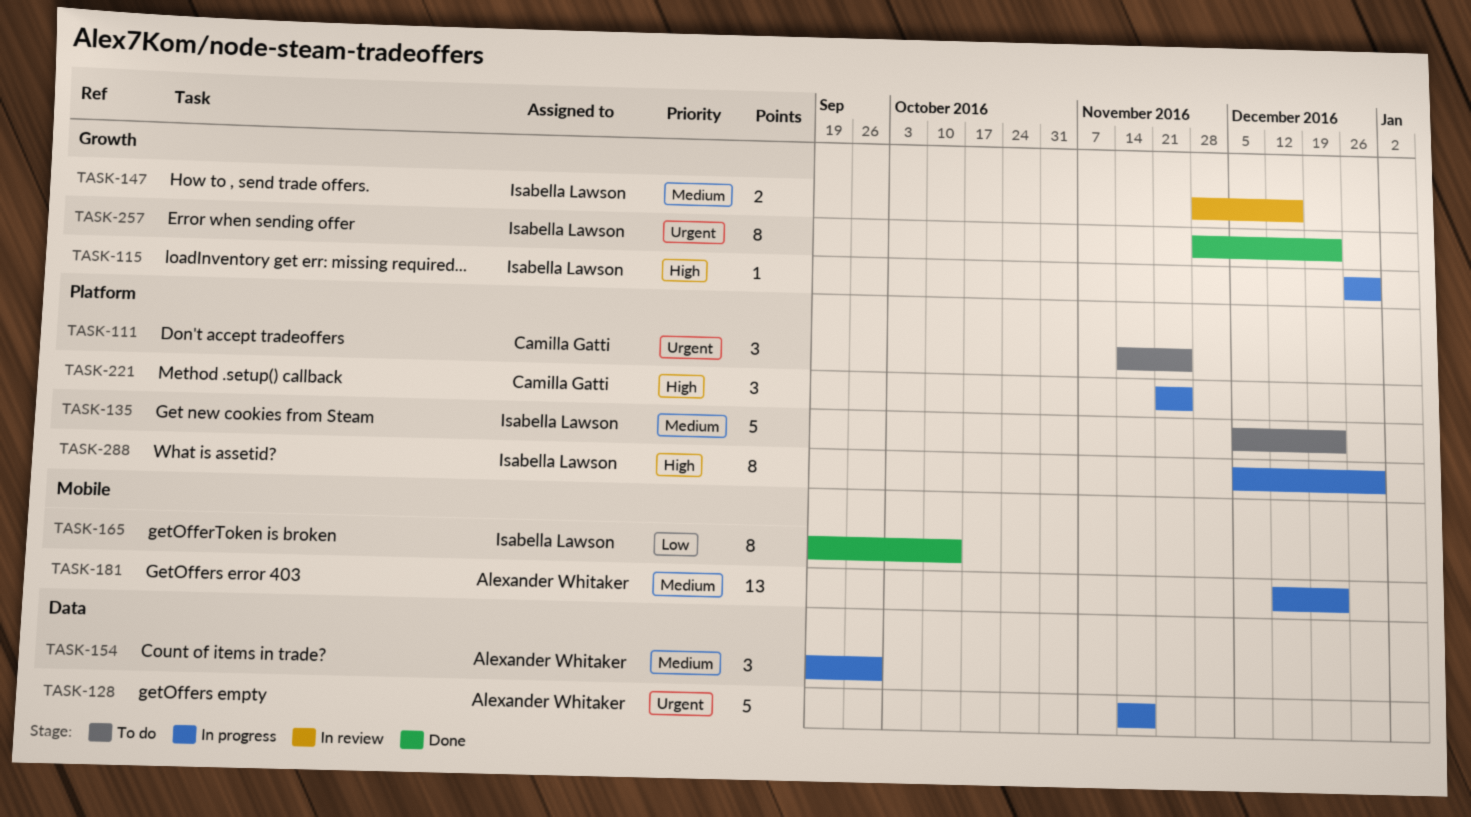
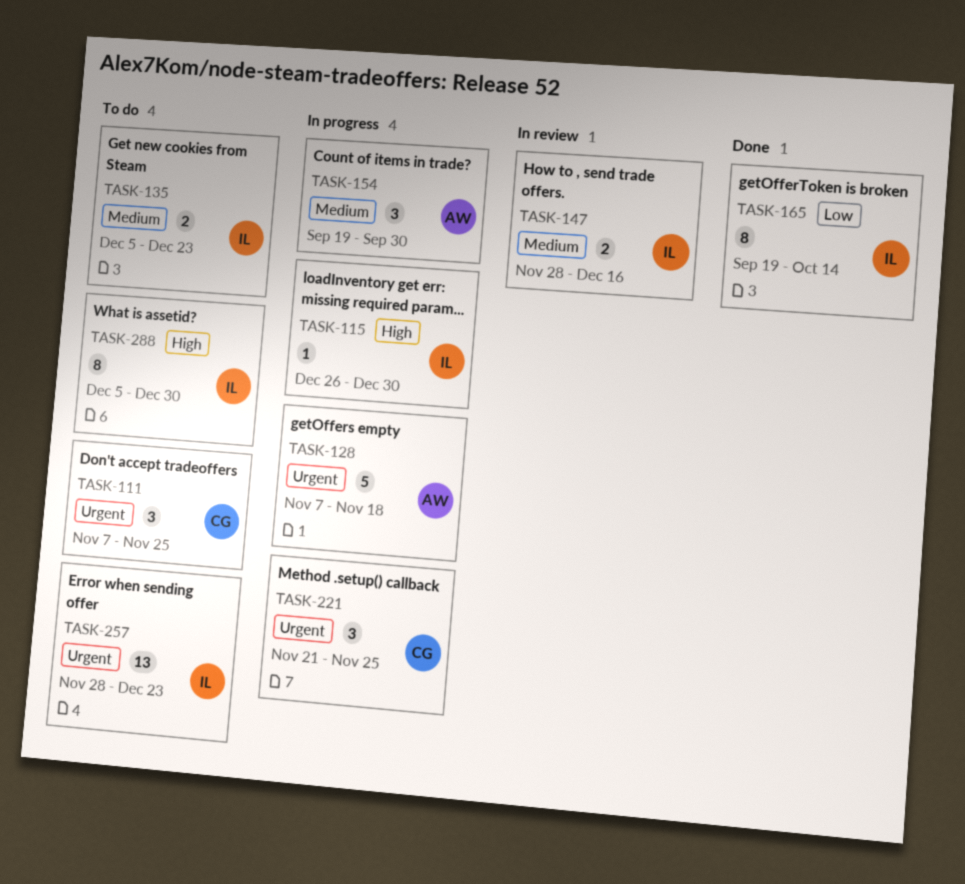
TASK-111, start: Nov 14 -> Nov 7
TASK-128, start: Nov 14 -> Nov 7
TASK-135, estimate: 5 -> 2
TASK-181: present -> none
TASK-221, priority: High -> Urgent
TASK-257, status: Done -> To do
TASK-257, estimate: 8 -> 13
TASK-288, status: In progress -> To do

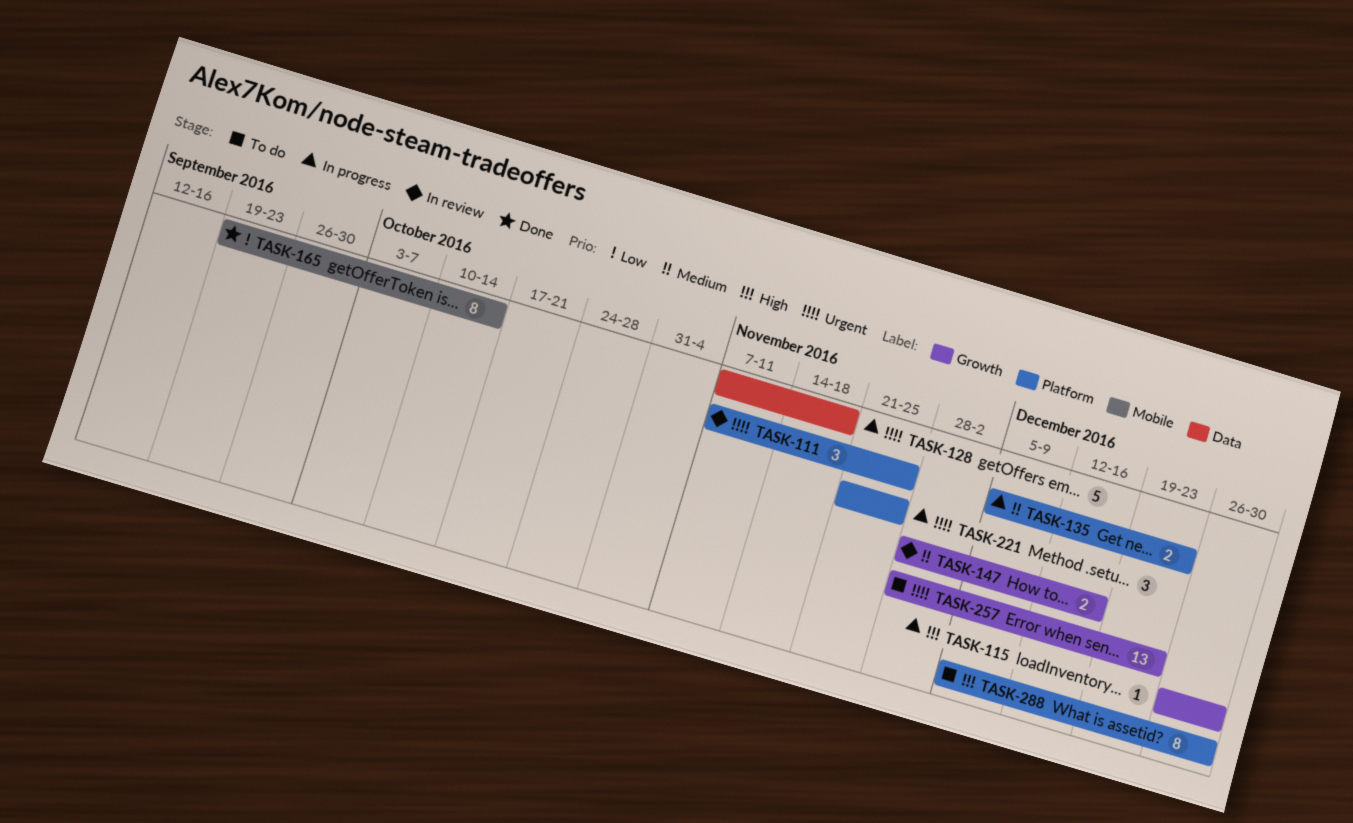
TASK-111, status: To do -> In review
TASK-135, status: To do -> In progress
TASK-154: present -> none

